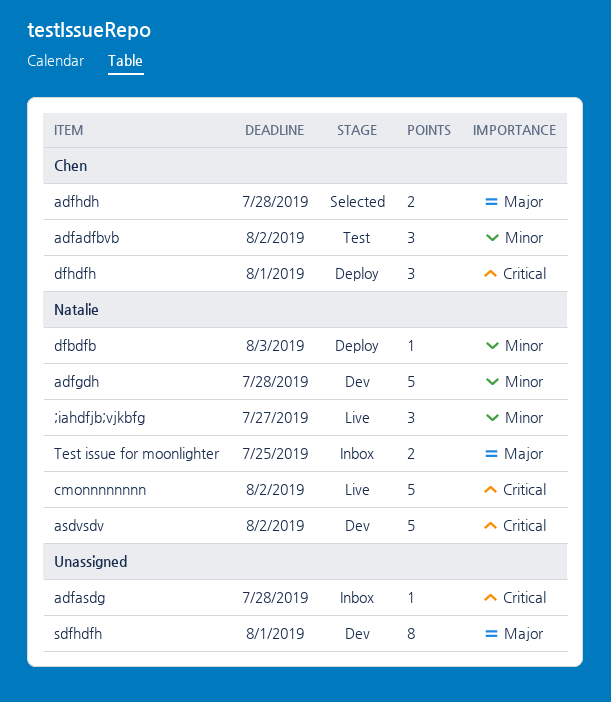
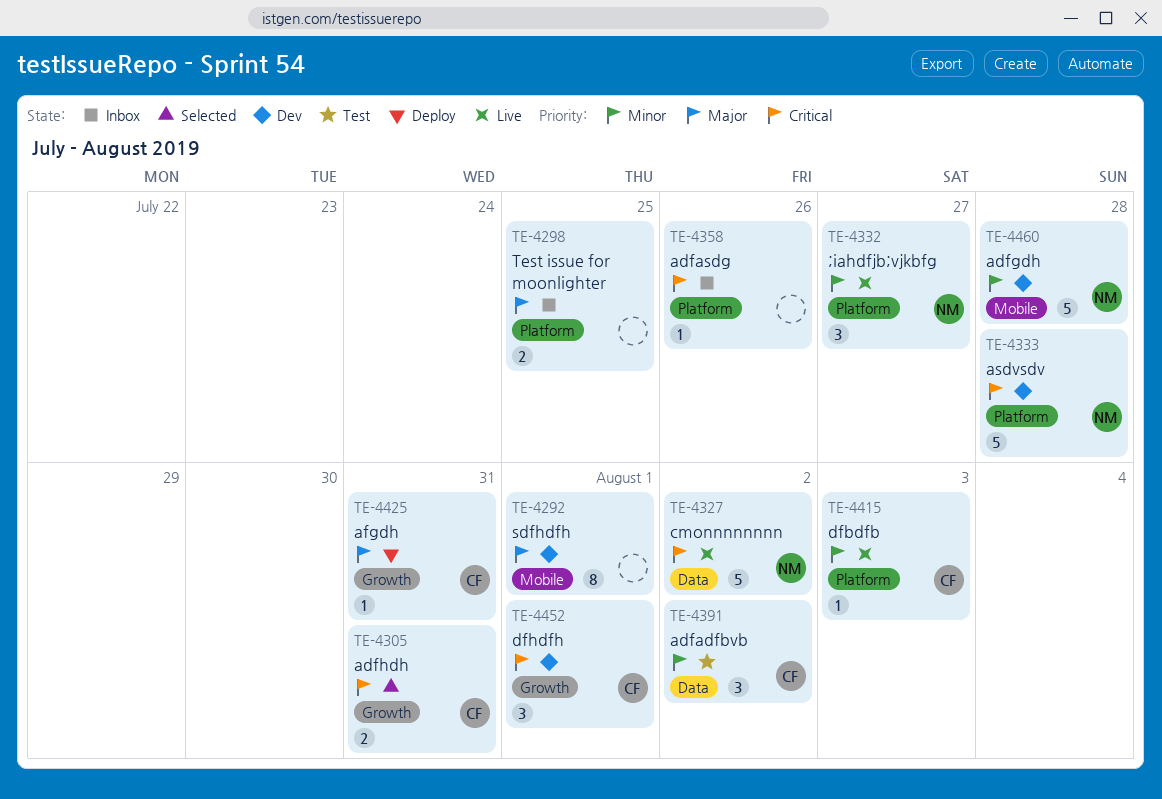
adfasdg, due: Jul 28 -> Jul 26
adfhdh, priority: Major -> Critical
adfhdh, due: Jul 28 -> Jul 31
afgdh: none -> present
asdvsdv, due: Aug 2 -> Jul 28
dfbdfb, status: Deploy -> Live
dfbdfb, owner: Natalie -> Chen
dfhdfh, status: Deploy -> Dev
Test issue for moonlighter, owner: Natalie -> none

